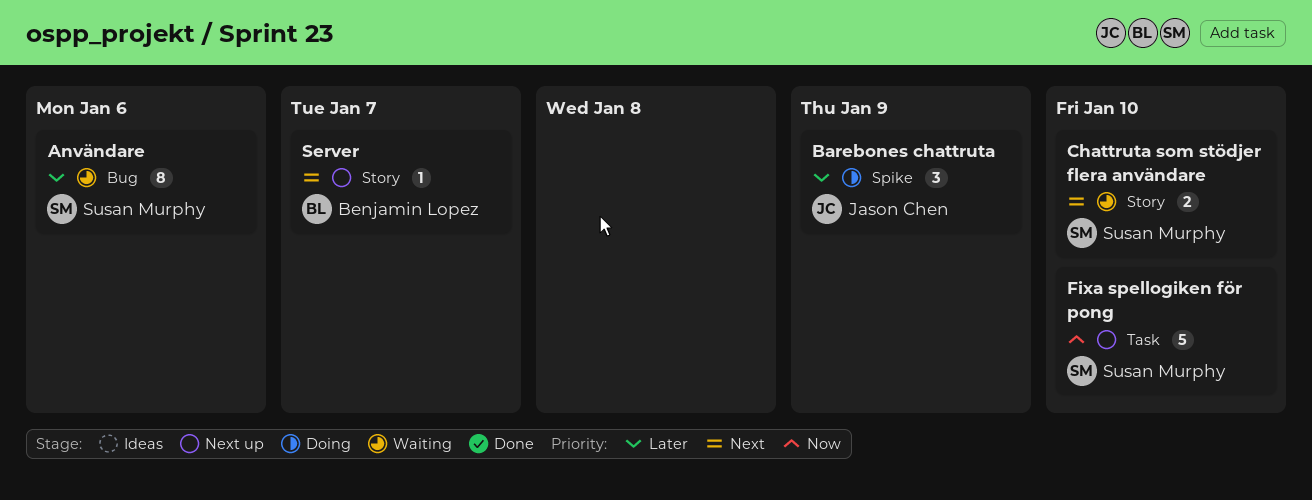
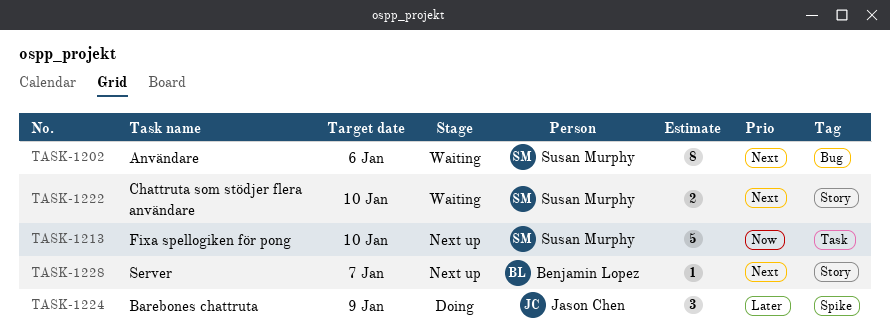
Användare, priority: Later -> Next

